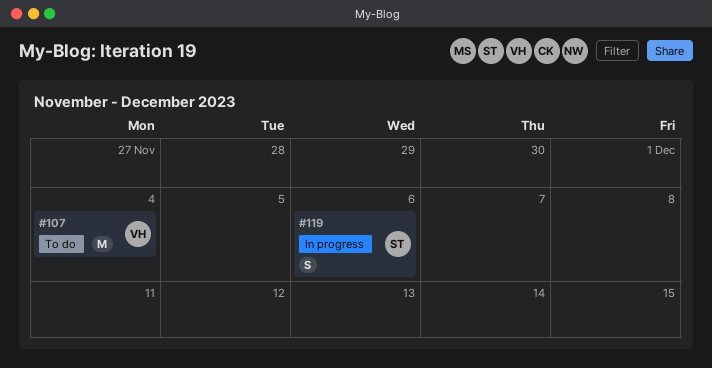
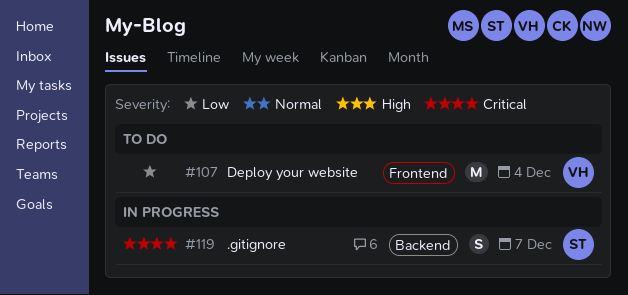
#119, due: Dec 6 -> Dec 7

